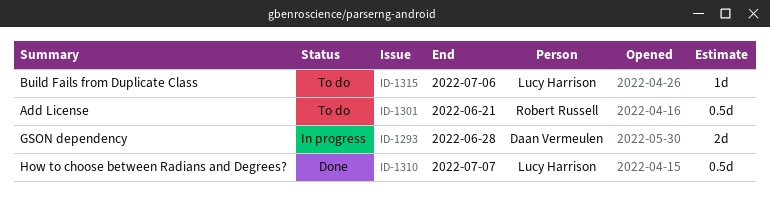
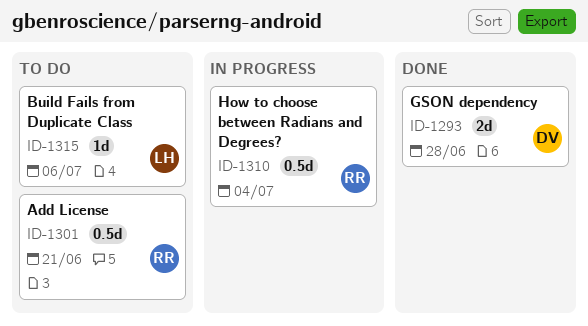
ID-1293, status: In progress -> Done
ID-1310, status: Done -> In progress
ID-1310, owner: Lucy Harrison -> Robert Russell
ID-1310, due: Jul 7 -> Jul 4

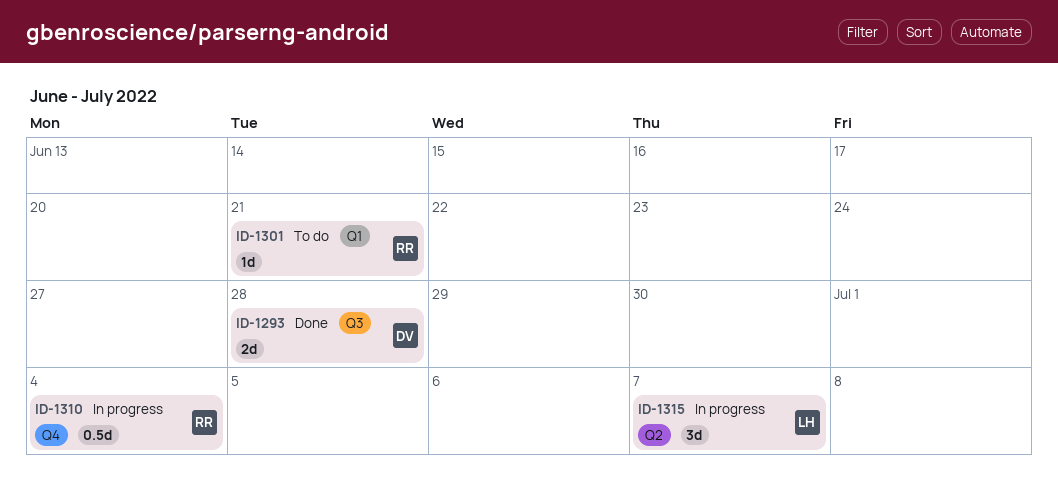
ID-1301, estimate: 0.5d -> 1d
ID-1315, status: To do -> In progress
ID-1315, estimate: 1d -> 3d
ID-1315, due: Jul 6 -> Jul 7

